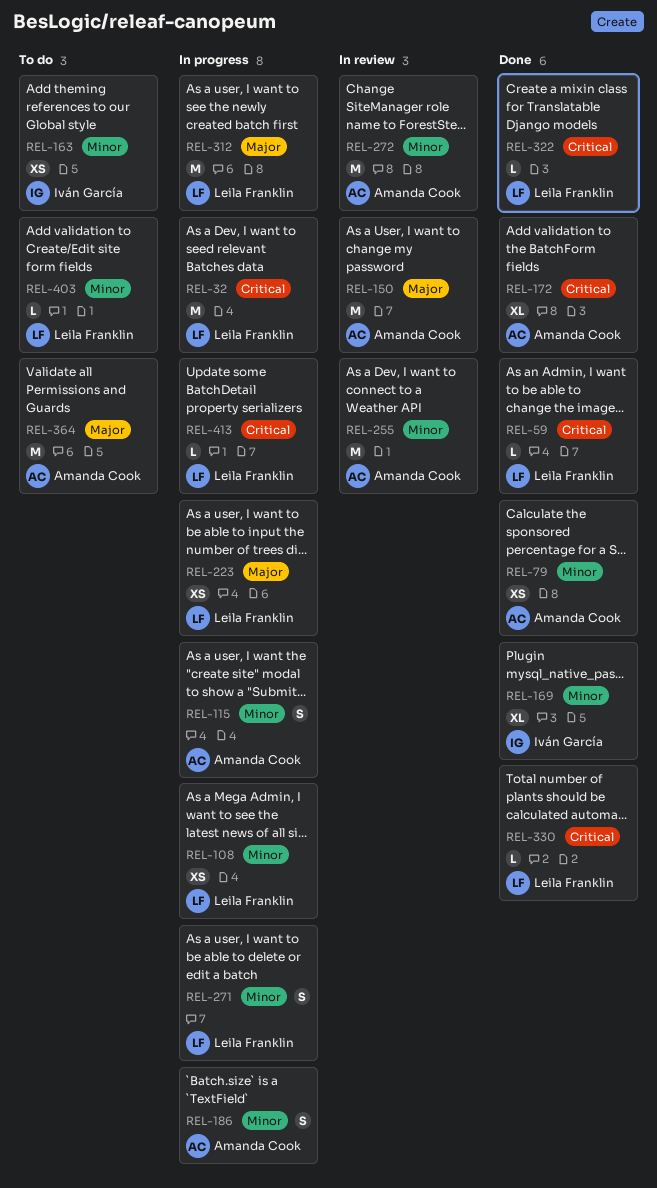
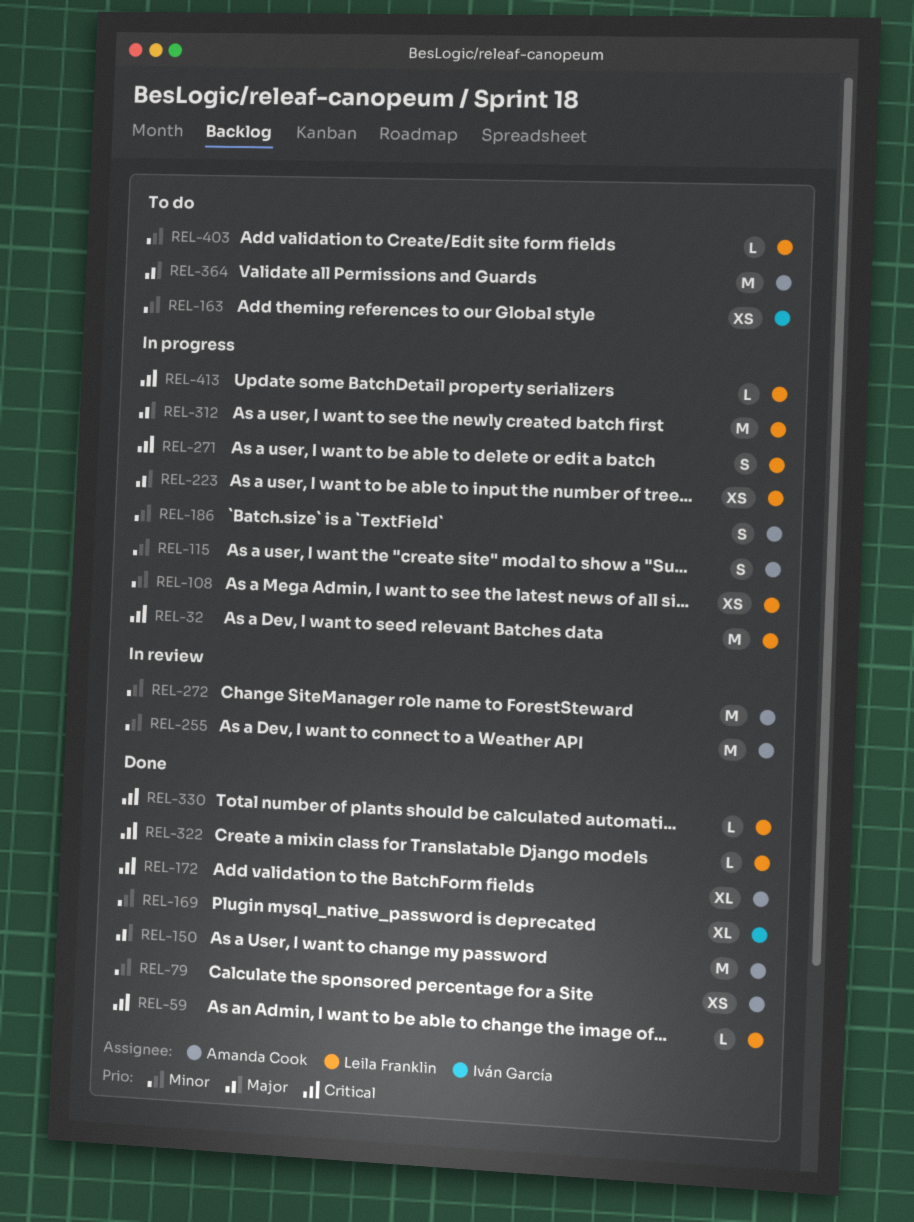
REL-150, status: In review -> Done
REL-271, priority: Minor -> Critical

